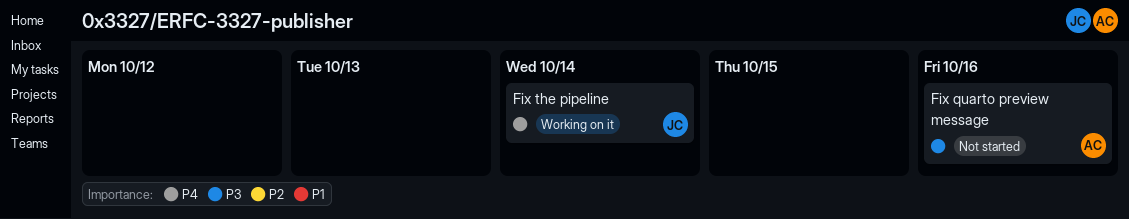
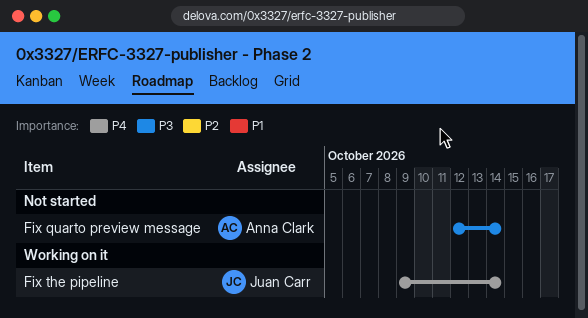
Fix quarto preview message, due: Oct 16 -> Oct 14

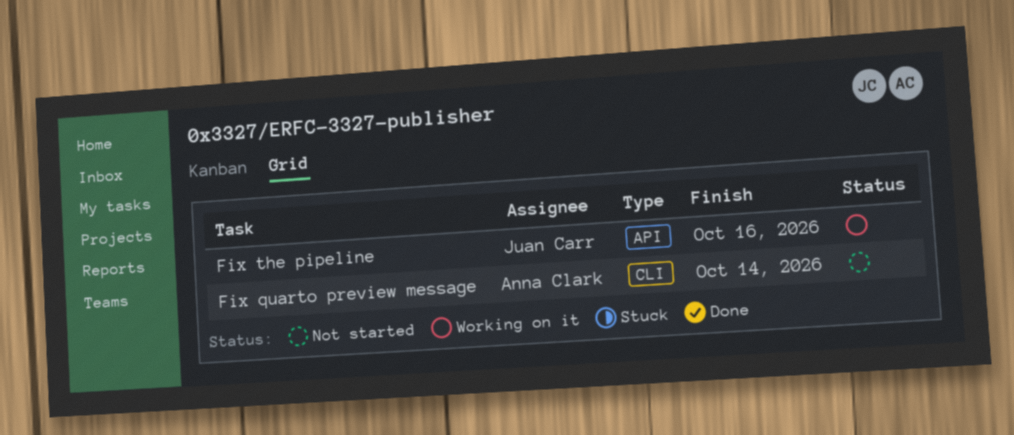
Fix the pipeline, due: Oct 14 -> Oct 16

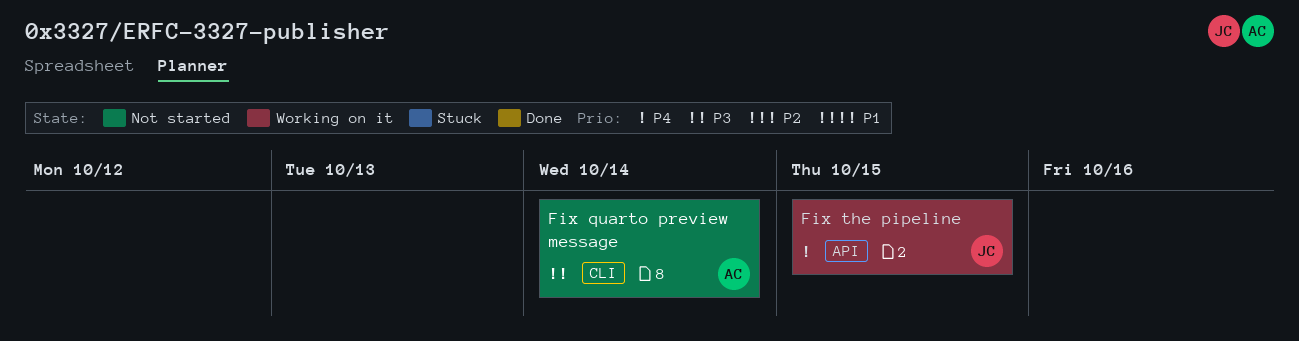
Fix the pipeline, due: Oct 16 -> Oct 15

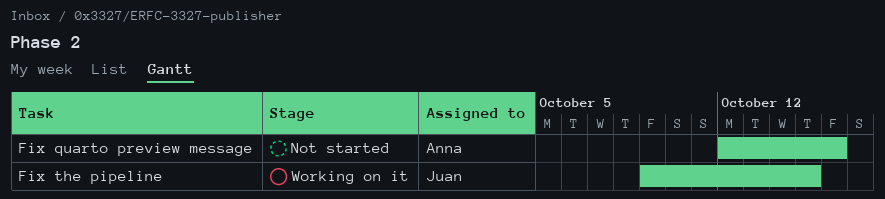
Fix quarto preview message, due: Oct 14 -> Oct 16

